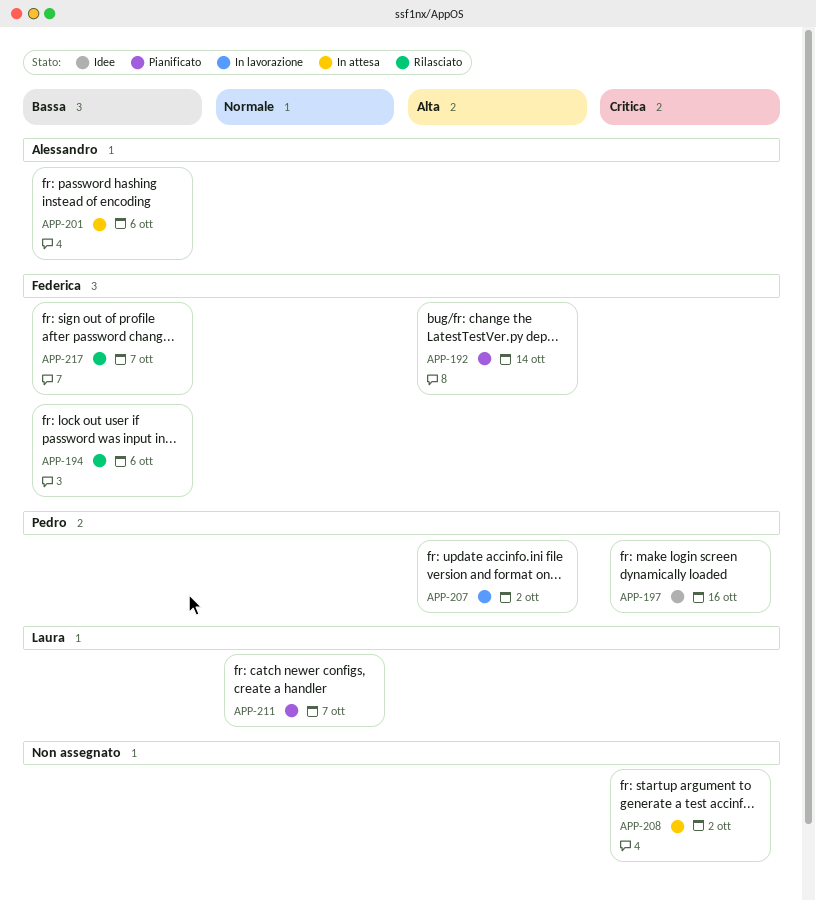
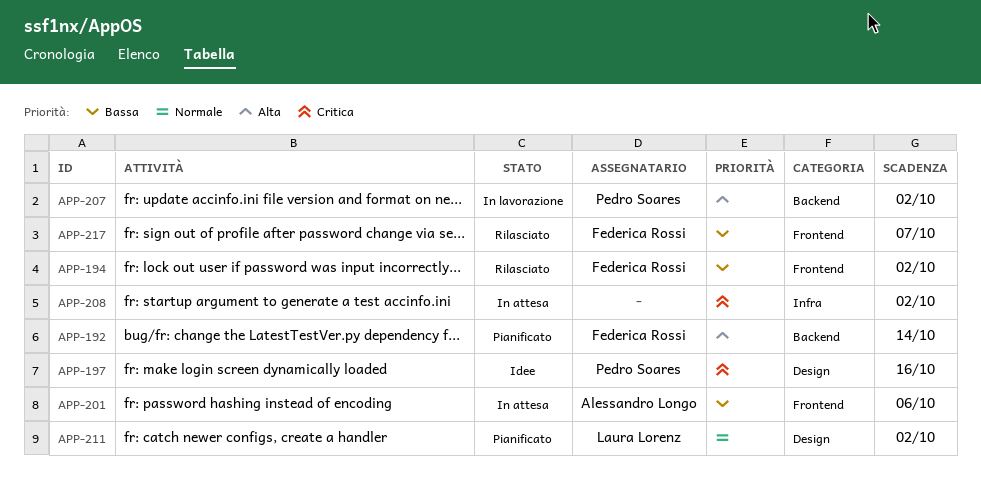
APP-194, due: Oct 6 -> Oct 2
APP-211, due: Oct 7 -> Oct 2

